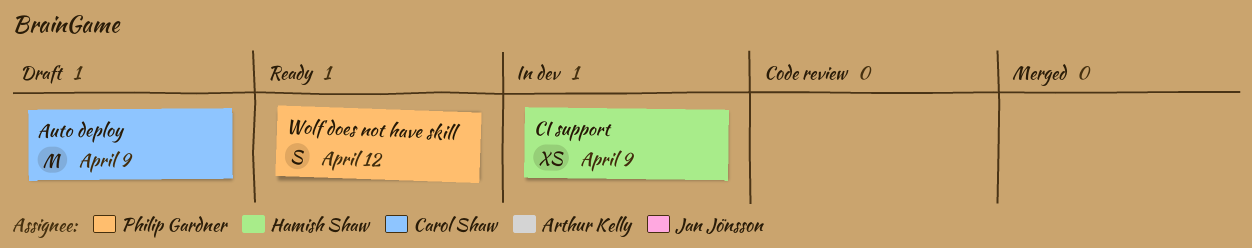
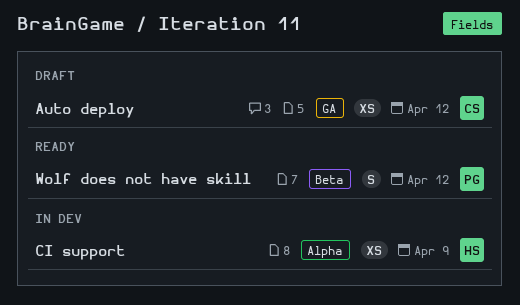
Auto deploy, estimate: M -> XS
Auto deploy, due: Apr 9 -> Apr 12

